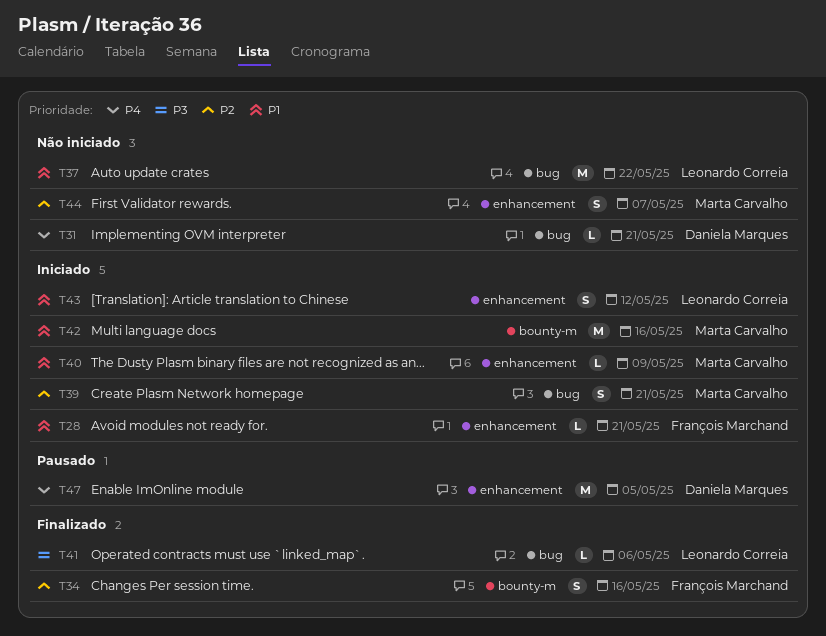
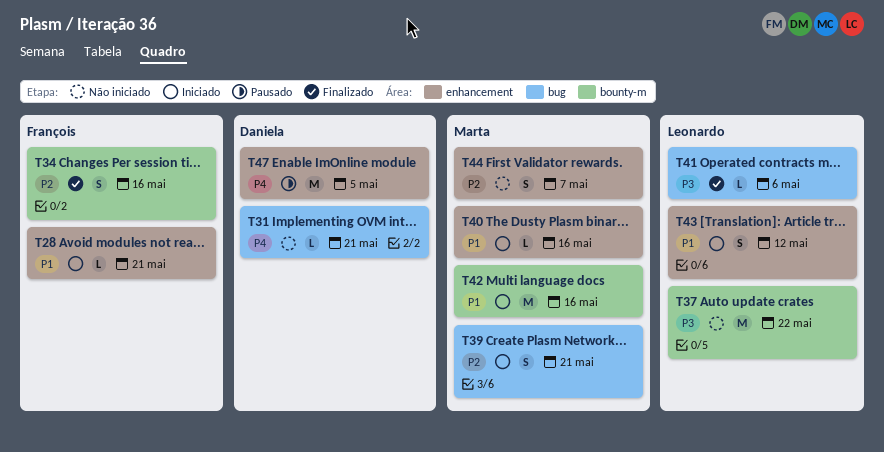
T37, priority: P1 -> P3
T37, label: bug -> bounty-m
T40, due: May 9 -> May 16

